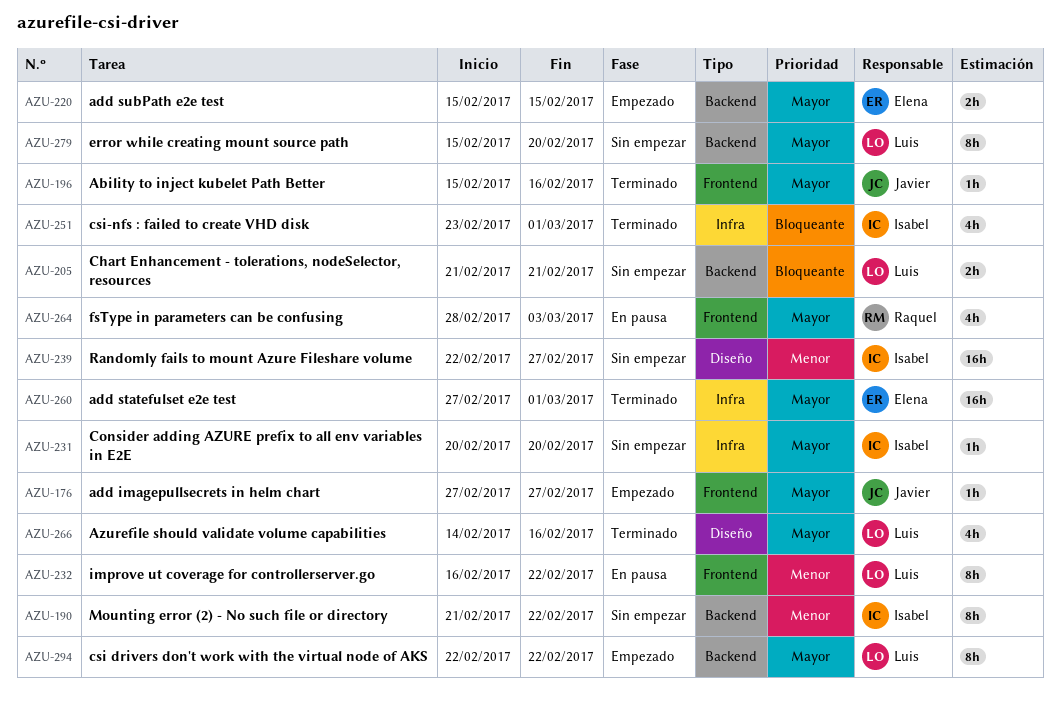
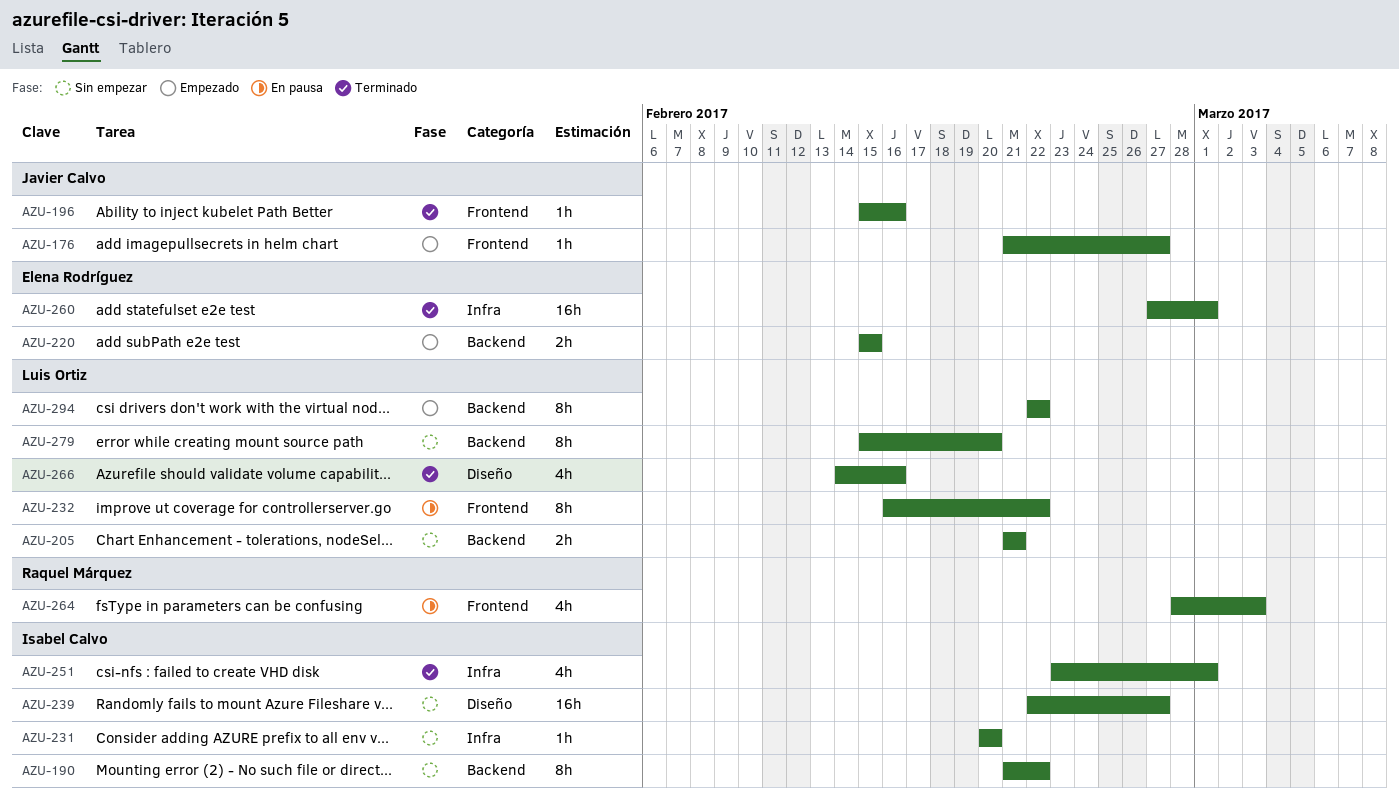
AZU-176, start: Feb 27 -> Feb 21

